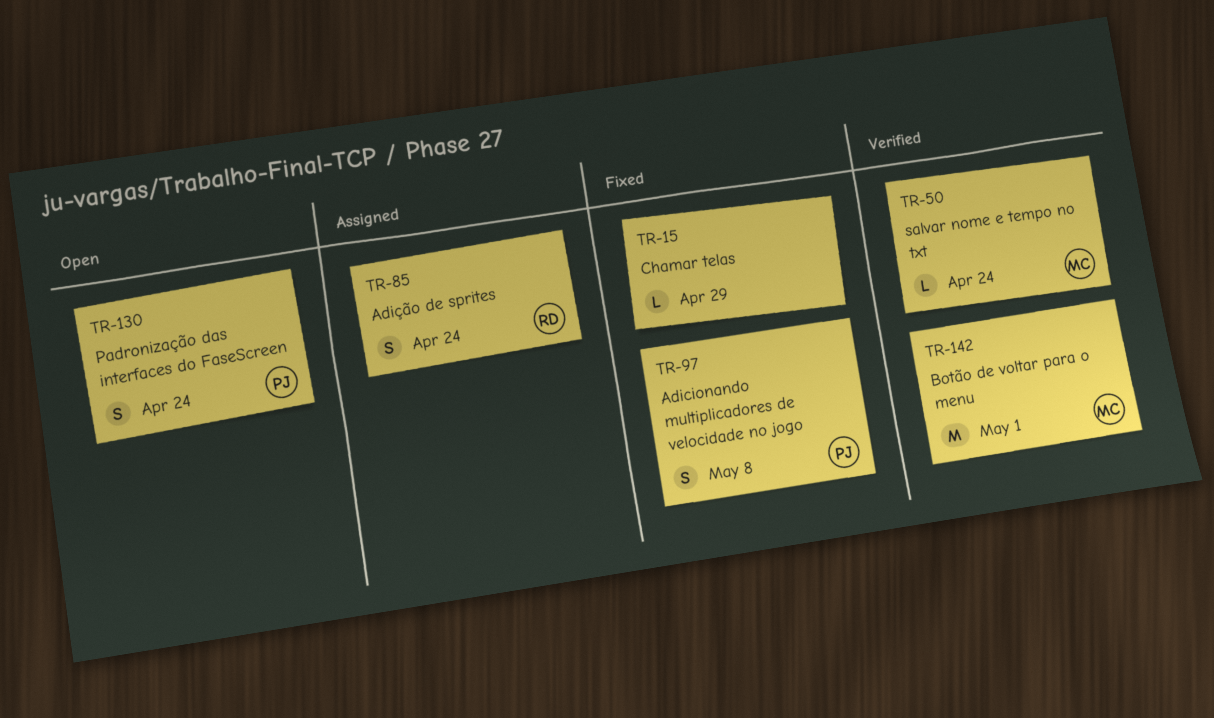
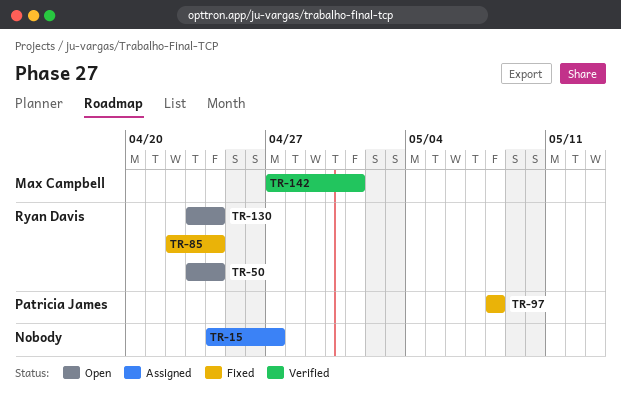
TR-15, status: Fixed -> Assigned
TR-15, due: Apr 29 -> Apr 27
TR-50, status: Verified -> Open
TR-50, owner: Max Campbell -> Ryan Davis
TR-85, status: Assigned -> Fixed
TR-130, owner: Patricia James -> Ryan Davis

